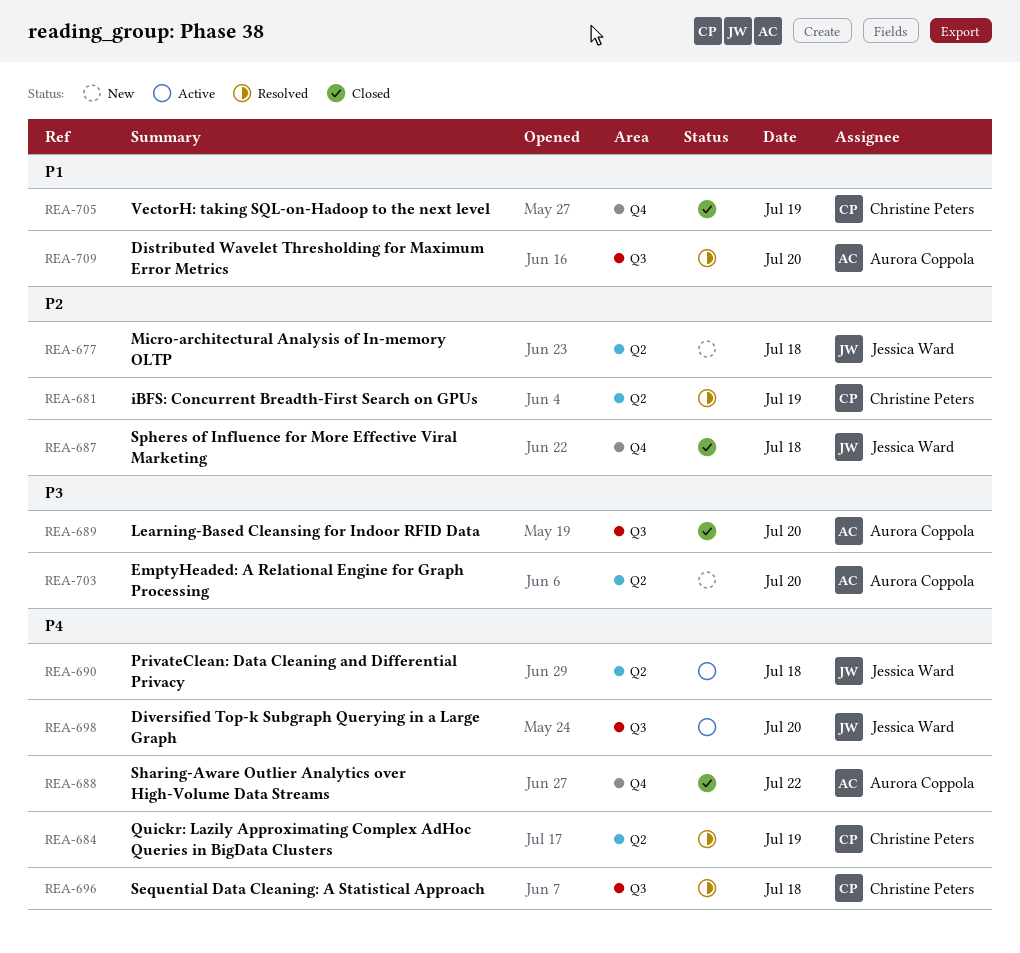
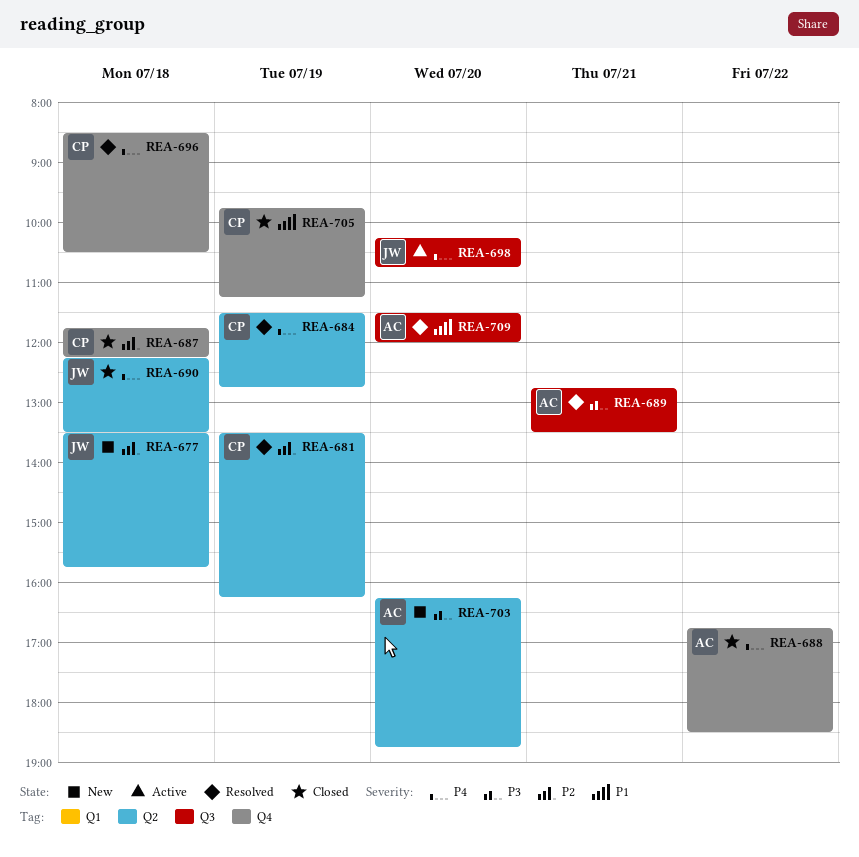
REA-687, owner: Jessica Ward -> Christine Peters
REA-689, status: Closed -> Resolved
REA-689, day: Jul 20 -> Jul 21
REA-690, status: Active -> Closed
REA-696, label: Q3 -> Q4

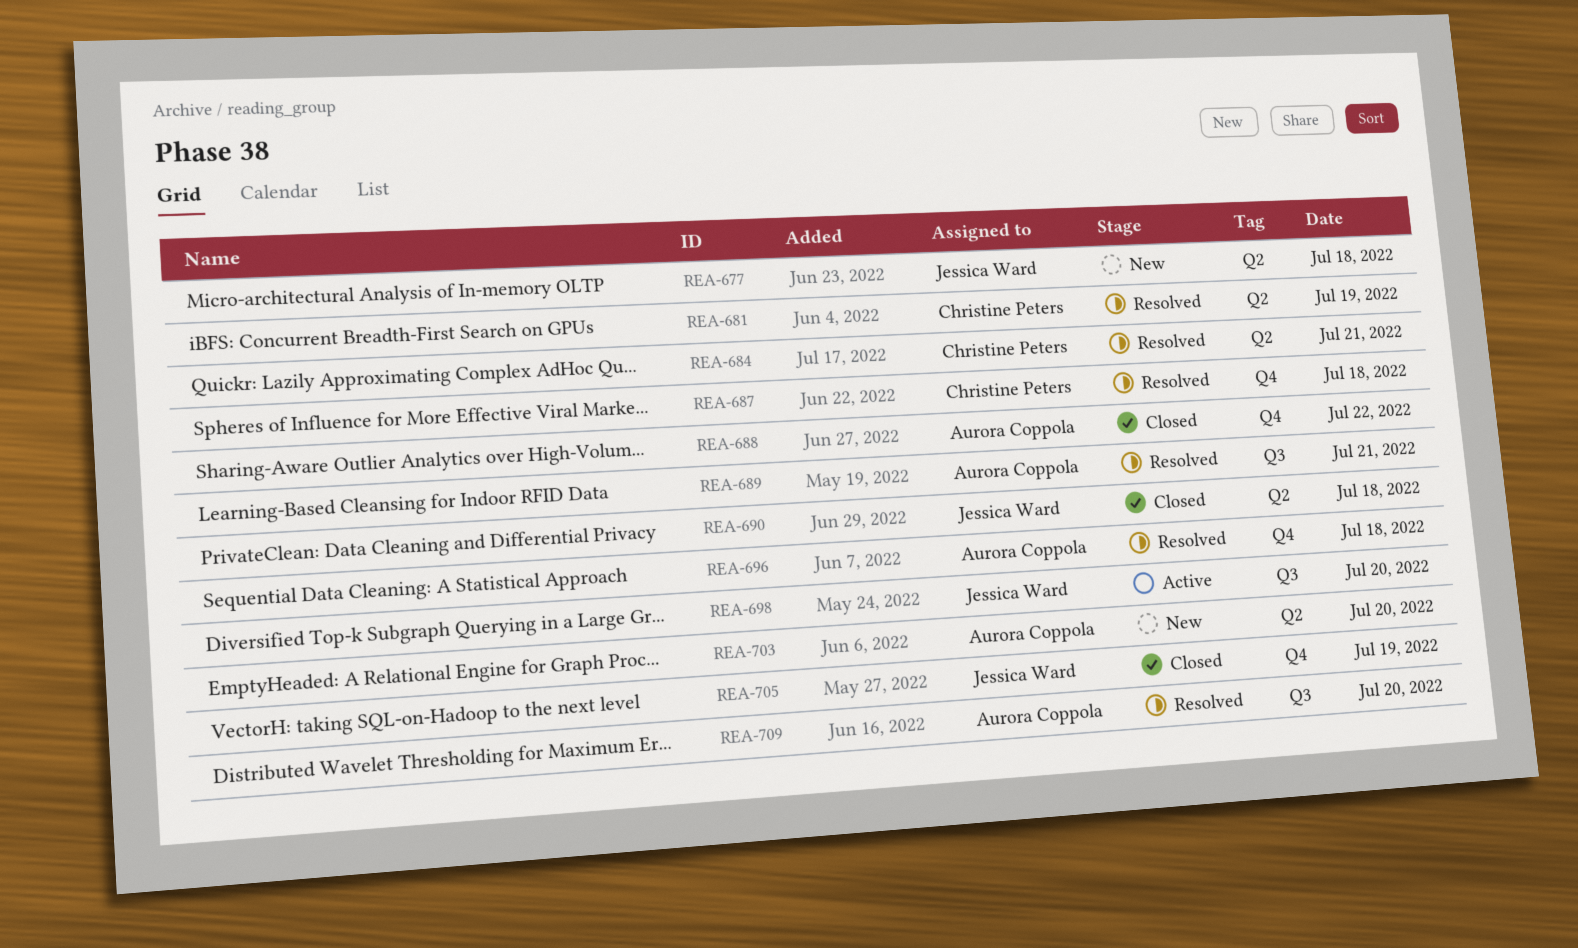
REA-684, day: Jul 19 -> Jul 21
REA-687, status: Closed -> Resolved
REA-696, owner: Christine Peters -> Aurora Coppola
REA-705, owner: Christine Peters -> Jessica Ward

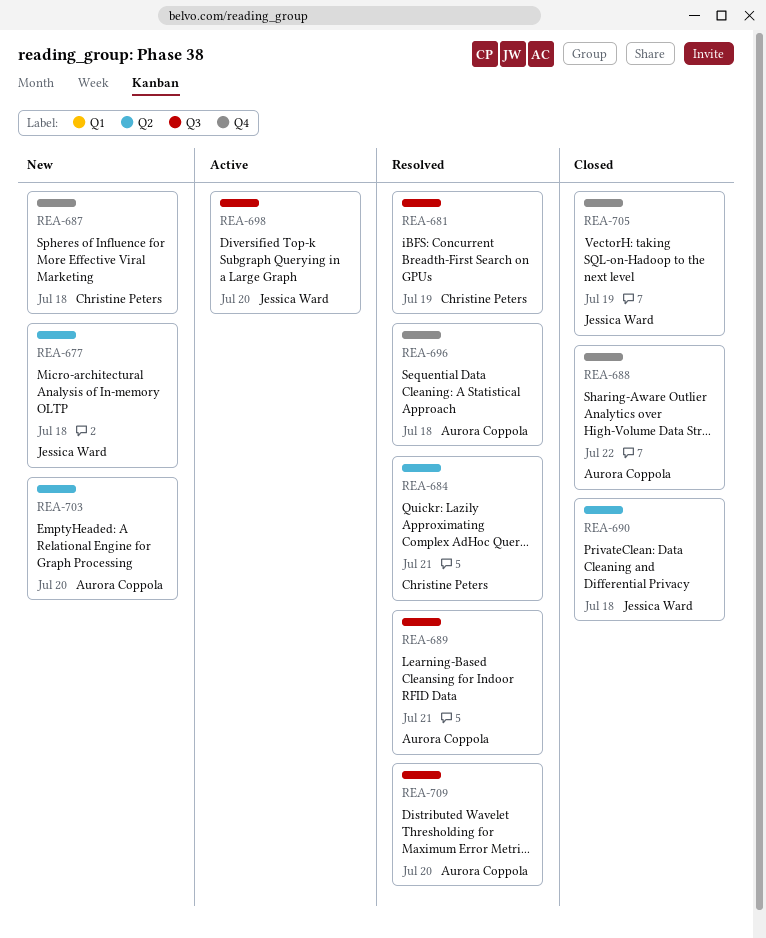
REA-681, label: Q2 -> Q3
REA-687, status: Resolved -> New

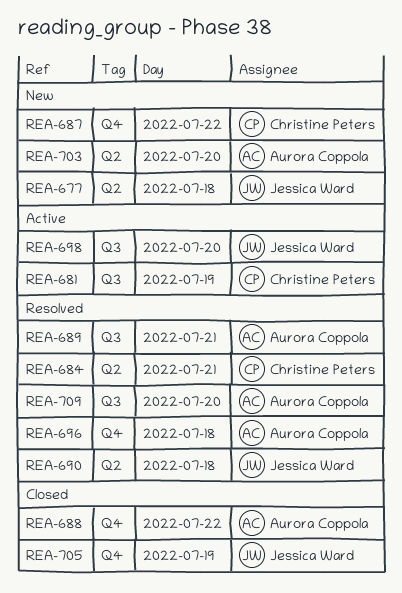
REA-681, status: Resolved -> Active
REA-687, day: Jul 18 -> Jul 22
REA-690, status: Closed -> Resolved

